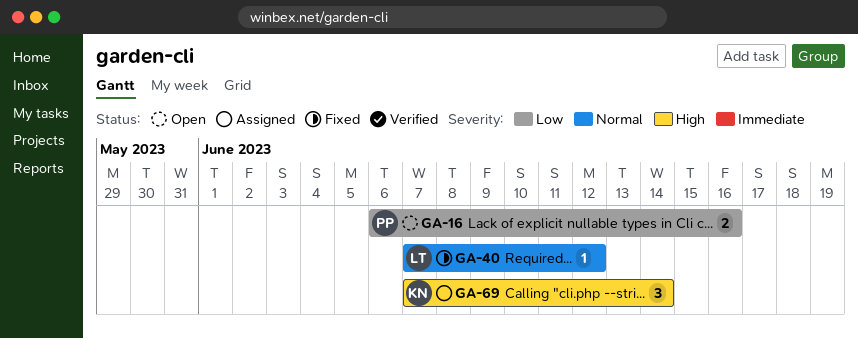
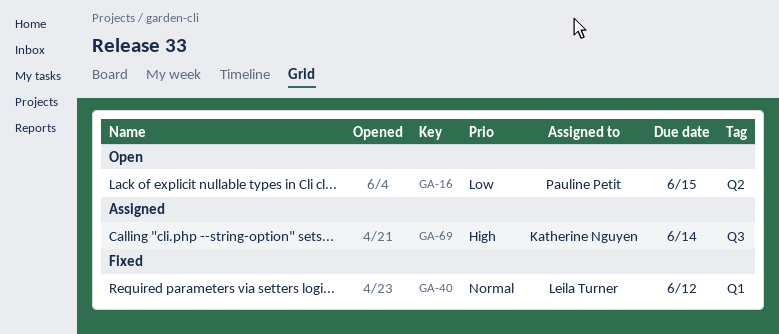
GA-16, due: Jun 16 -> Jun 15

